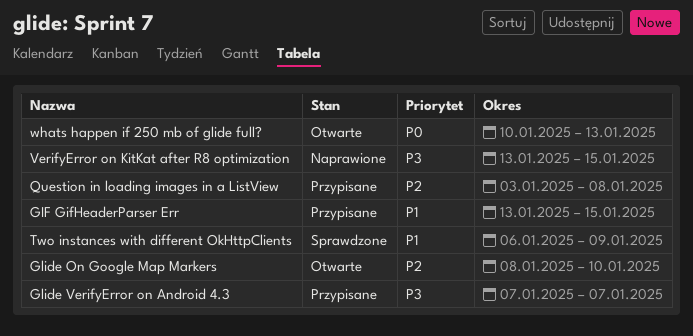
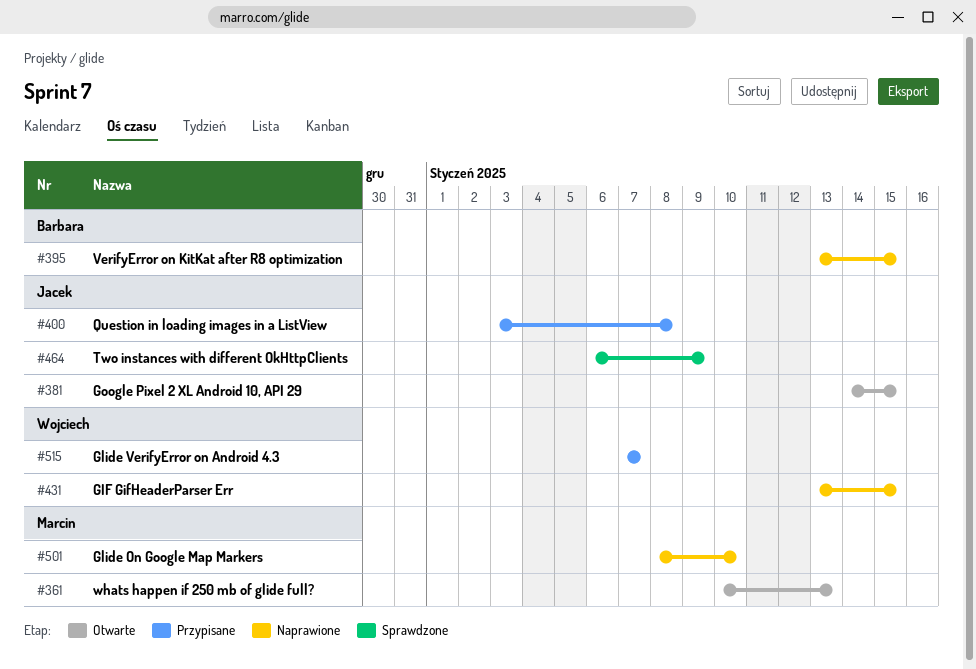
GIF GifHeaderParser Err, status: Przypisane -> Naprawione
Glide On Google Map Markers, status: Otwarte -> Naprawione
Google Pixel 2 XL Android 10, API 29: none -> present

